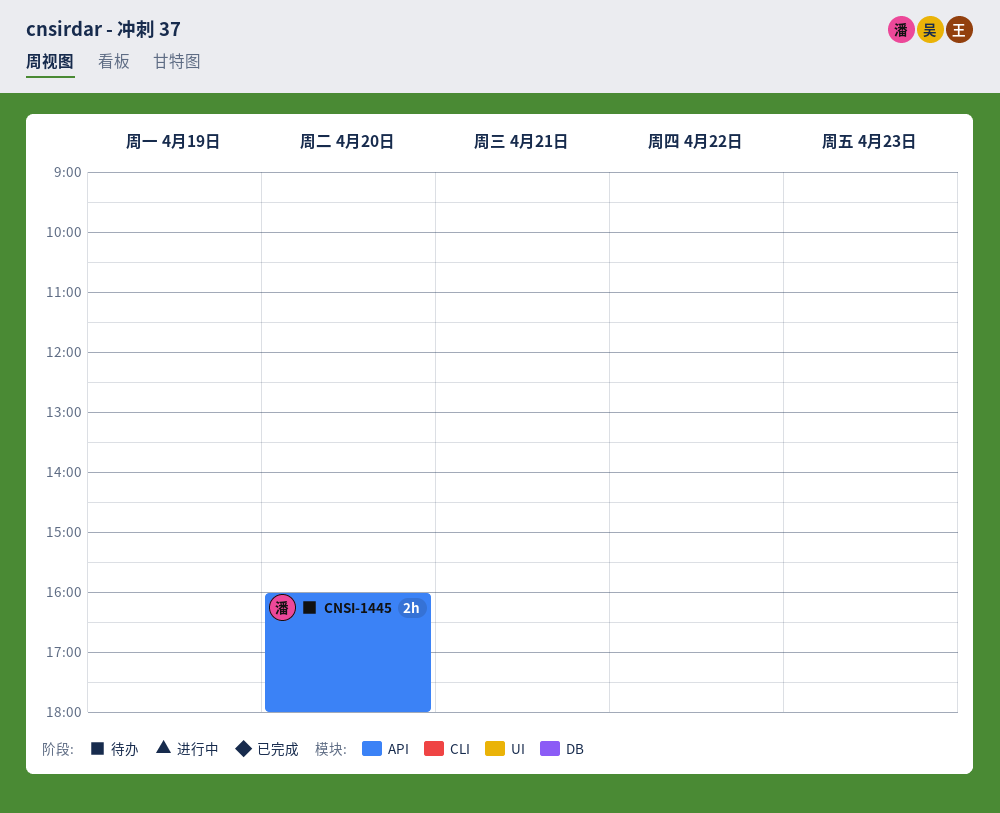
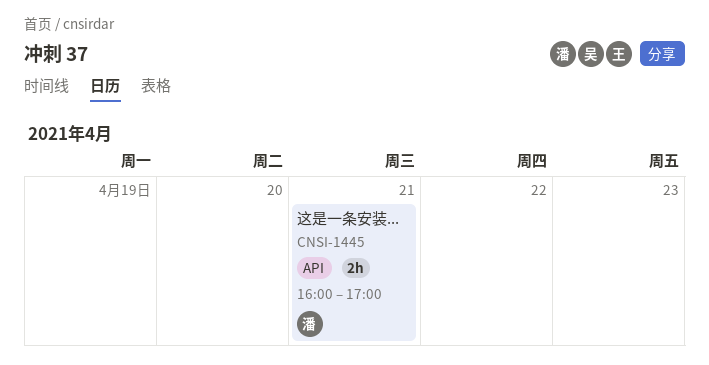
CNSI-1445, day: Apr 20 -> Apr 21
CNSI-1445, ends: 18:00 -> 17:00

